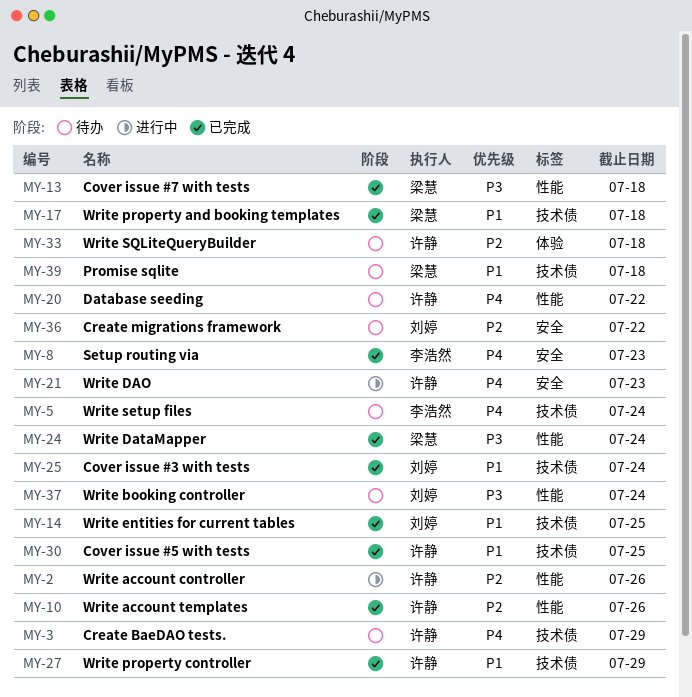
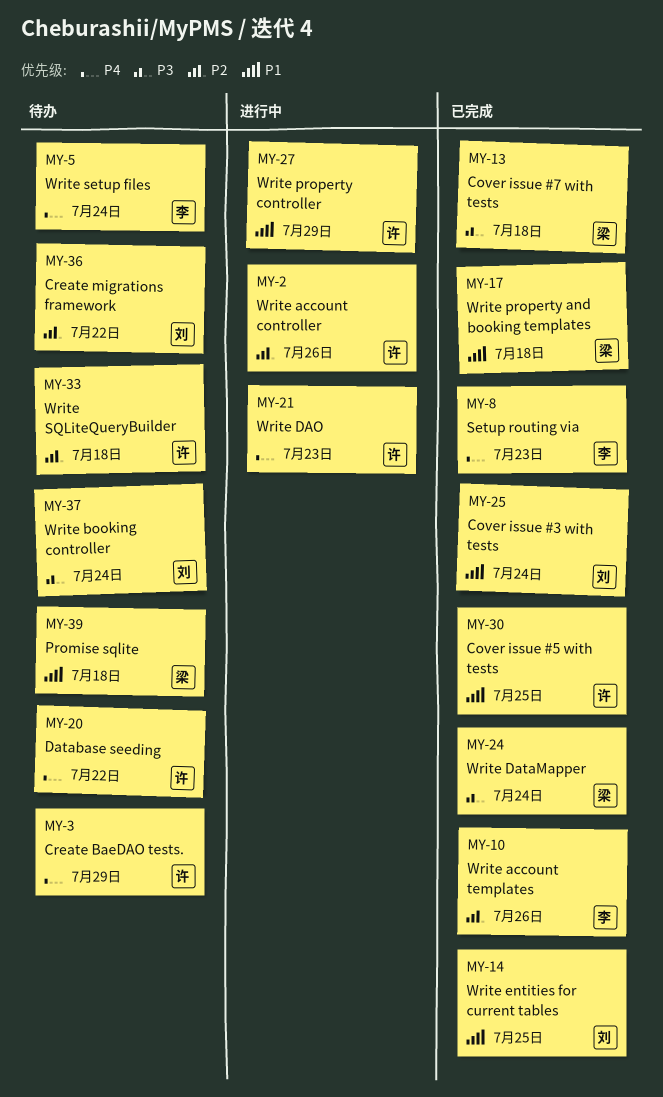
MY-10, owner: 许静 -> 李浩然
MY-27, status: 已完成 -> 进行中

